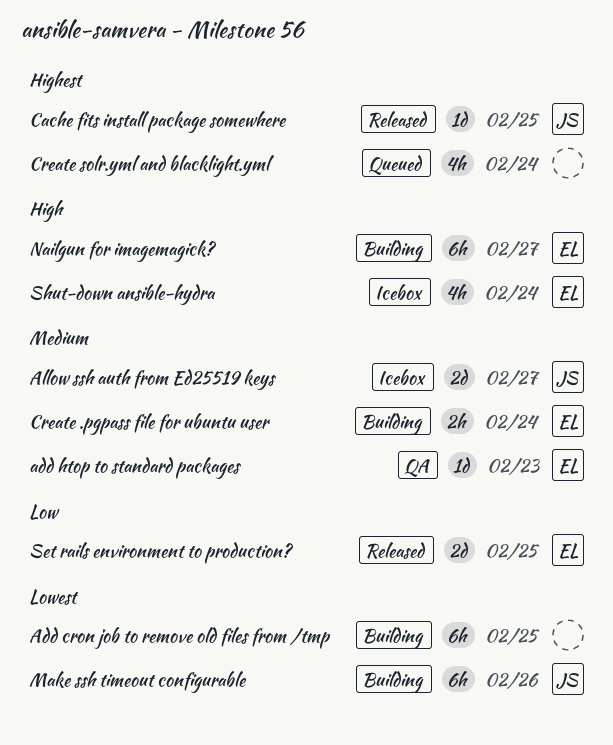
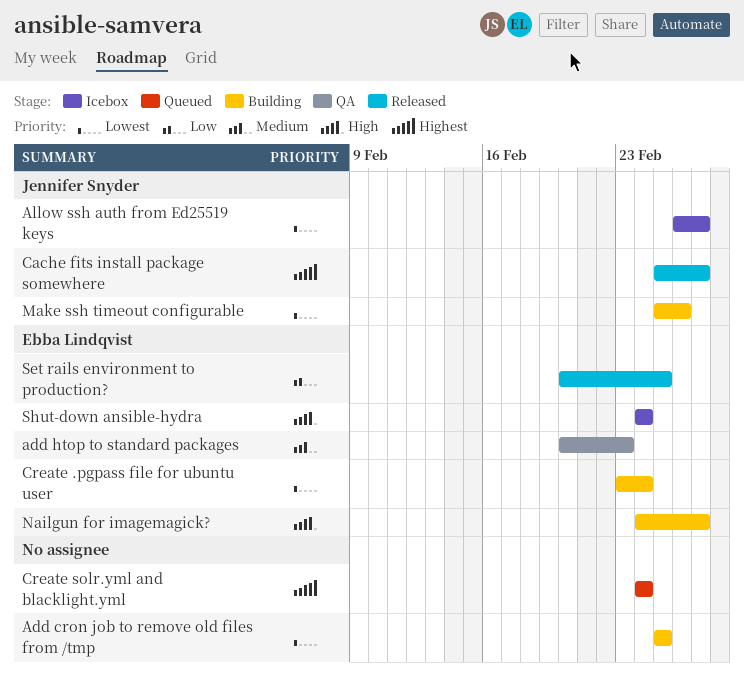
Allow ssh auth from Ed25519 keys, priority: Medium -> Lowest
Cache fits install package somewhere, due: Feb 25 -> Feb 27
Create .pgpass file for ubuntu user, priority: Medium -> Lowest

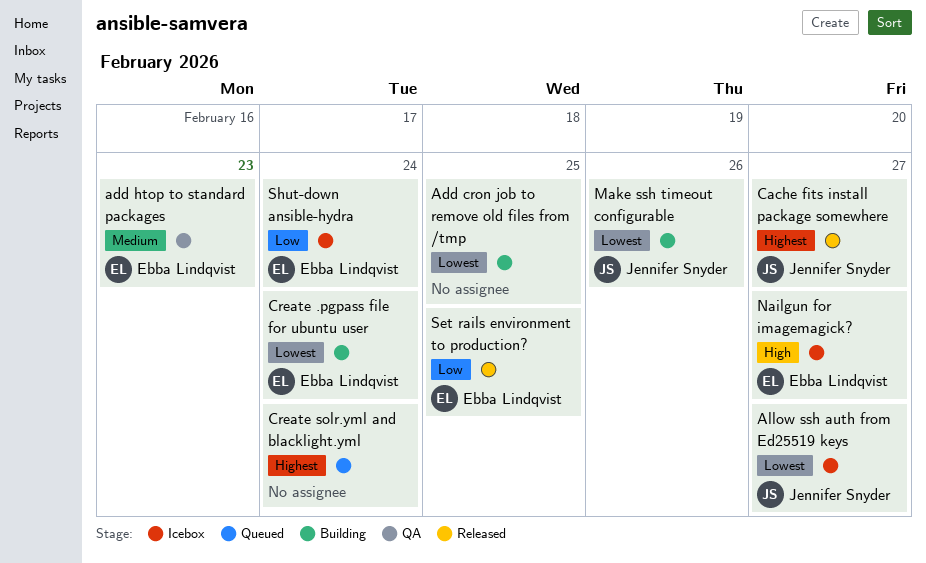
Nailgun for imagemagick?, status: Building -> Icebox
Shut-down ansible-hydra, priority: High -> Low

